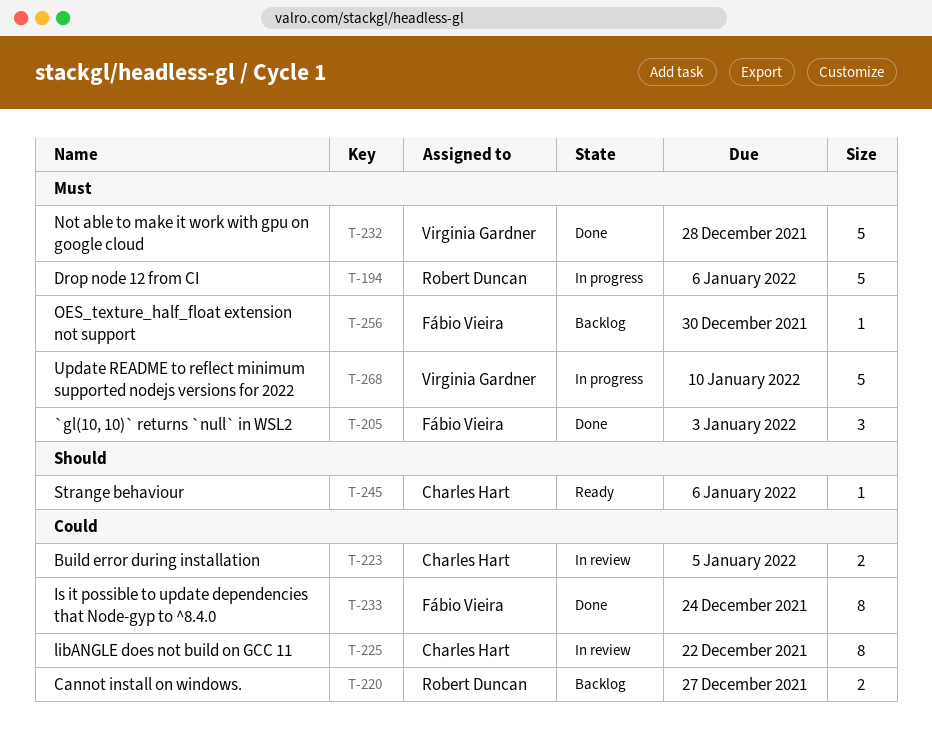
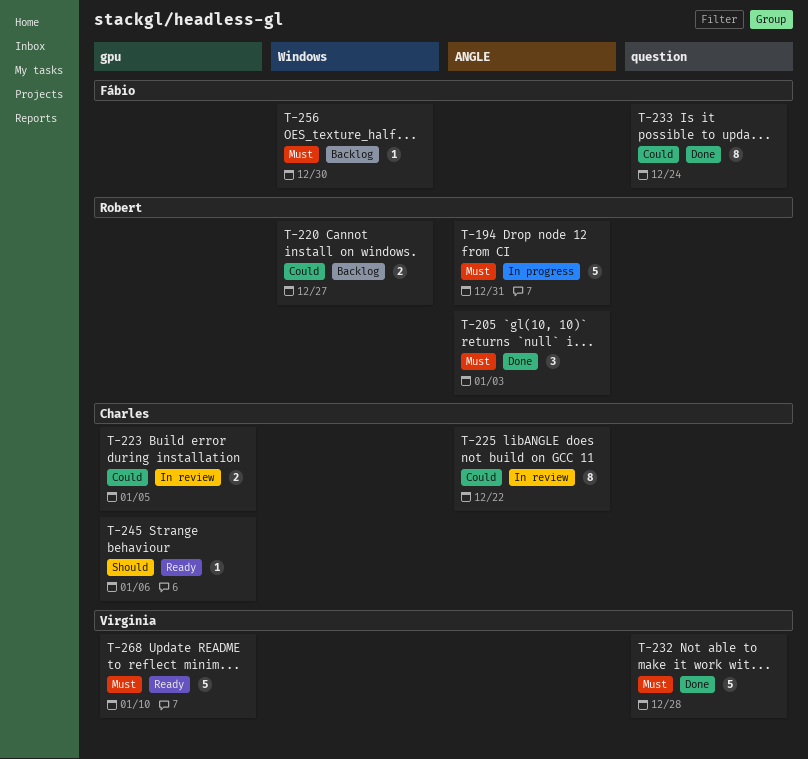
T-194, due: Jan 6 -> Dec 31
T-205, owner: Fábio Vieira -> Robert Duncan
T-268, status: In progress -> Ready

